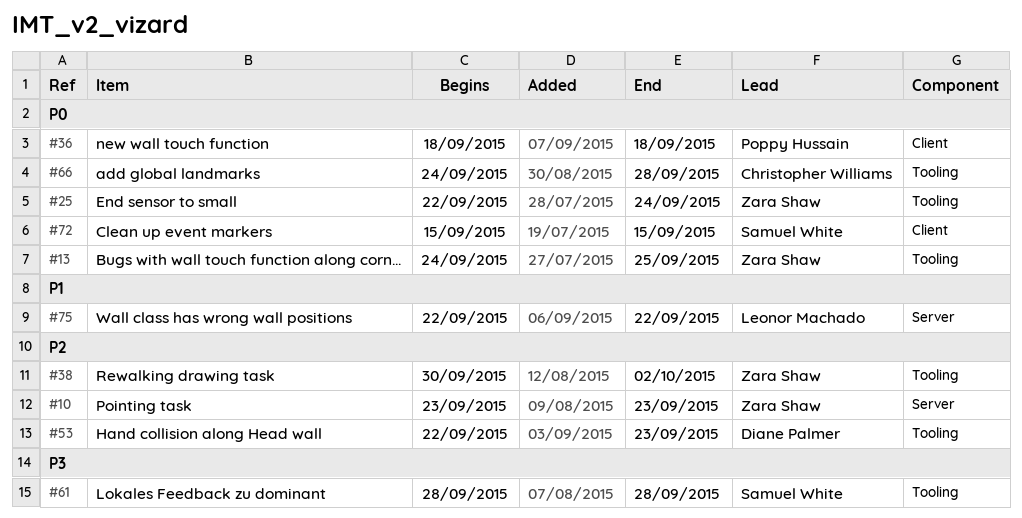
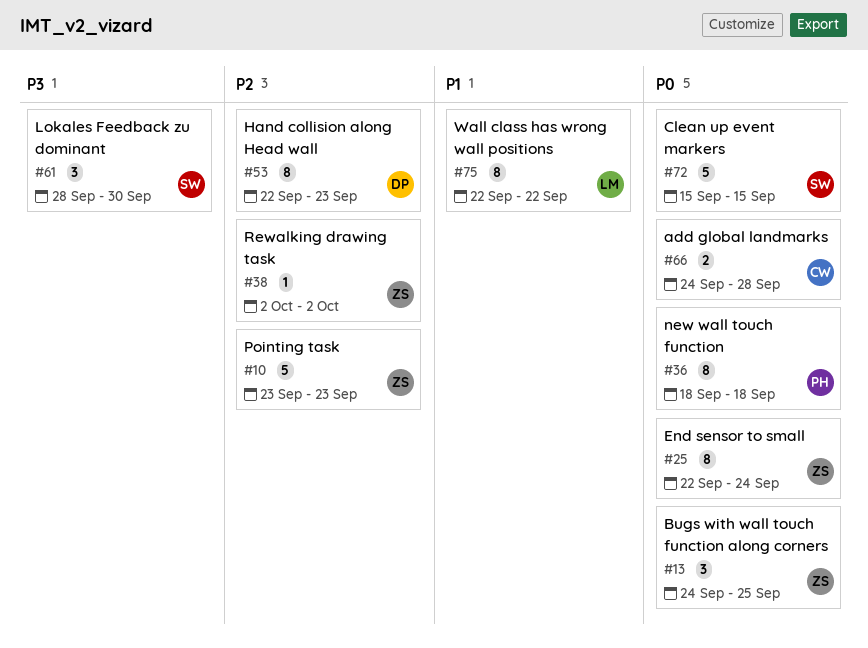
#38, start: Sep 30 -> Oct 2
#61, due: Sep 28 -> Sep 30

